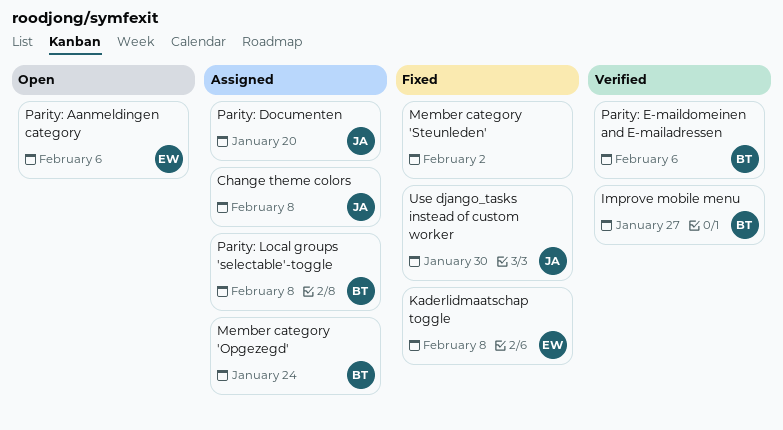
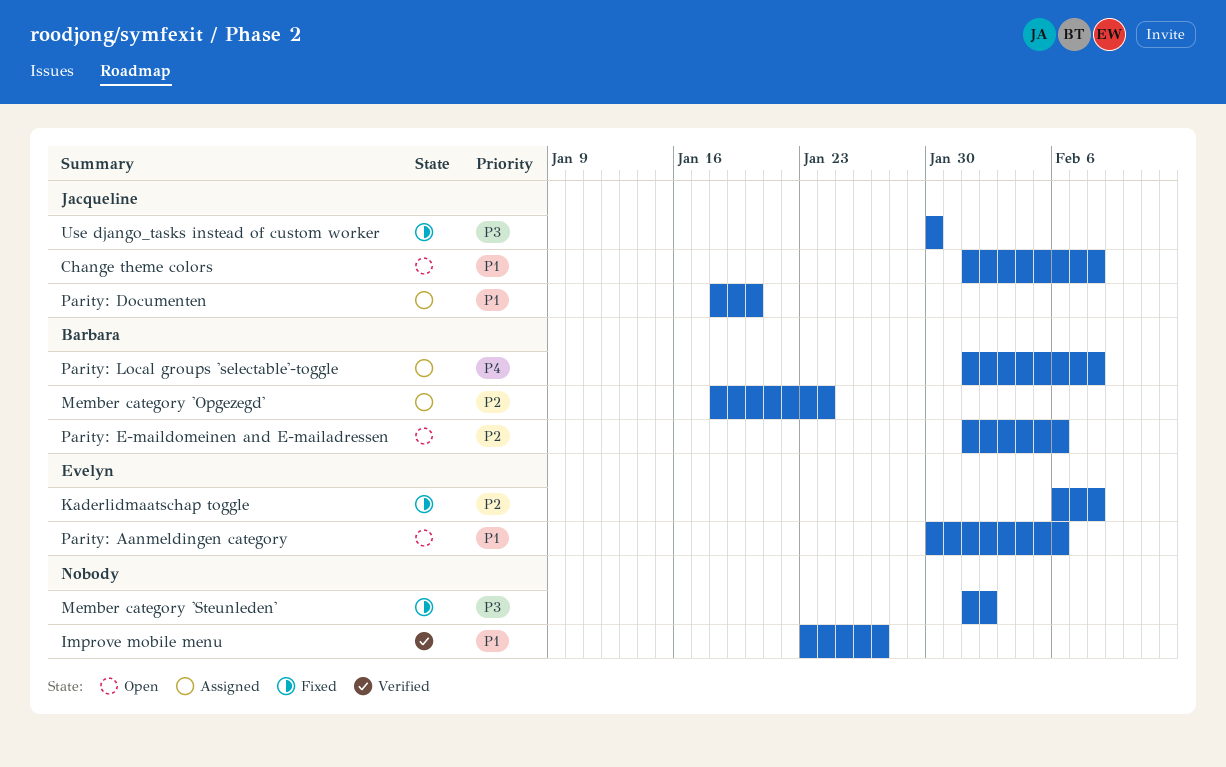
Change theme colors, status: Assigned -> Open
Improve mobile menu, owner: Barbara -> none
Parity: E-maildomeinen and E-mailadressen, status: Verified -> Open

